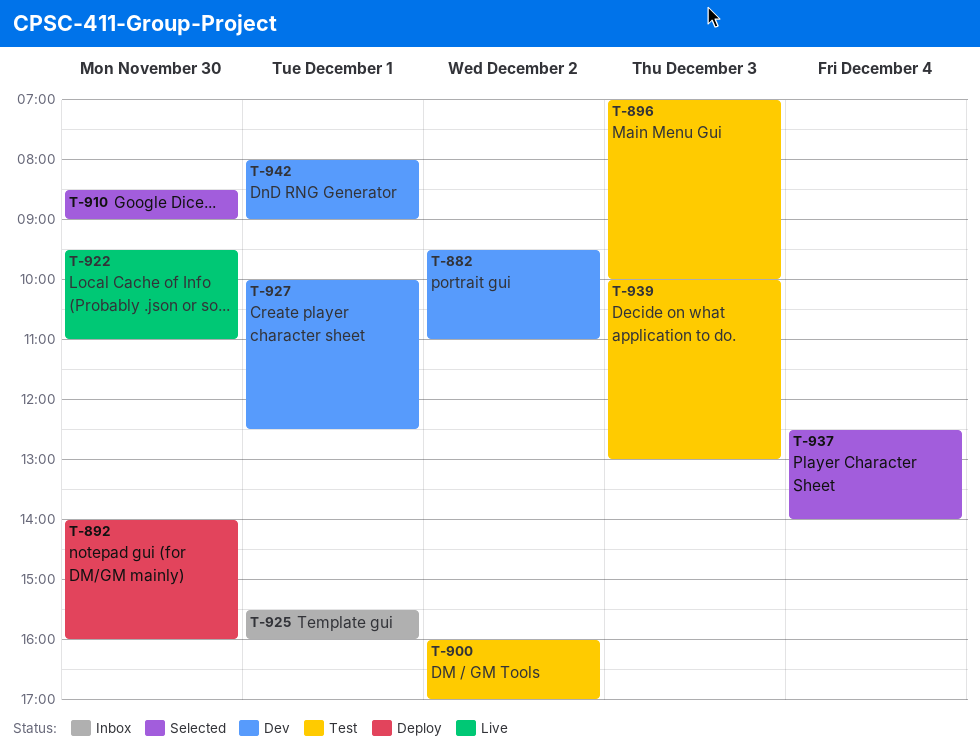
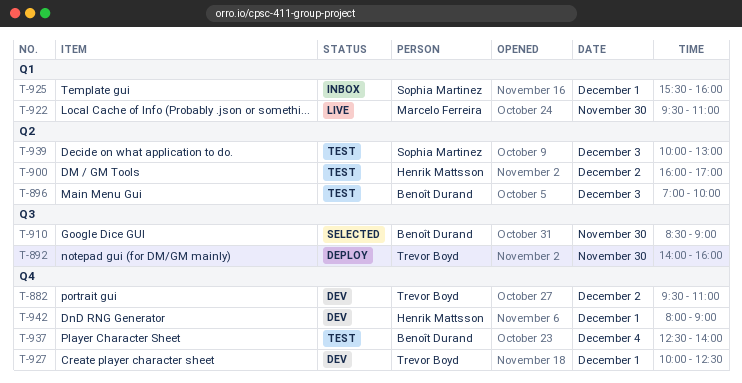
T-937, status: Selected -> Test

